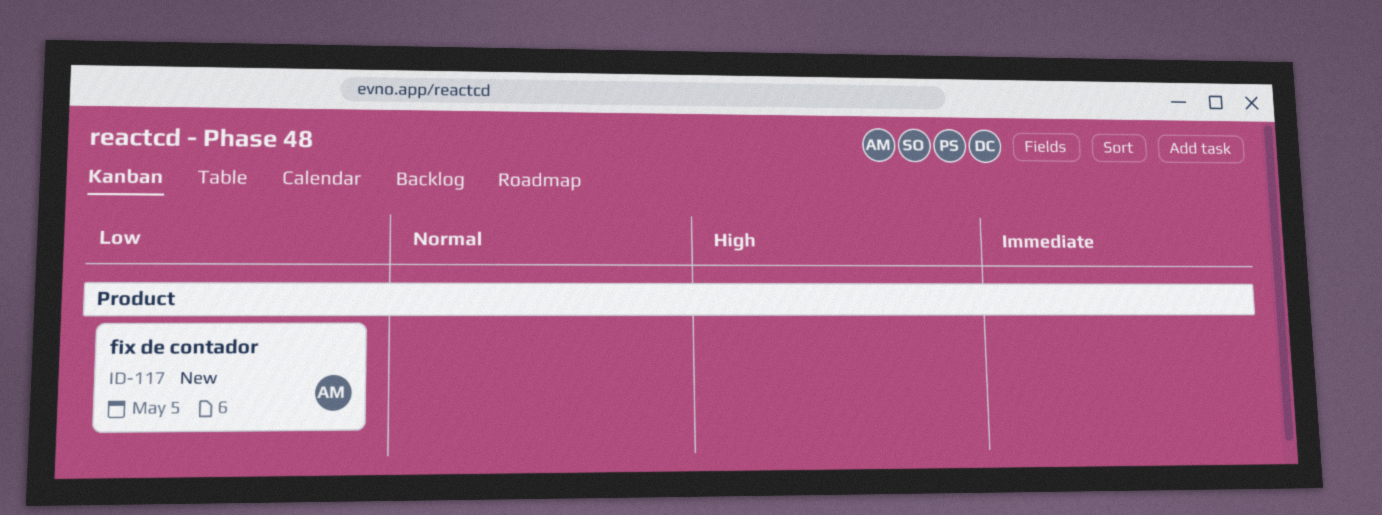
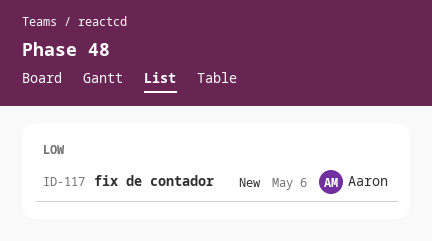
ID-117, due: May 5 -> May 6

